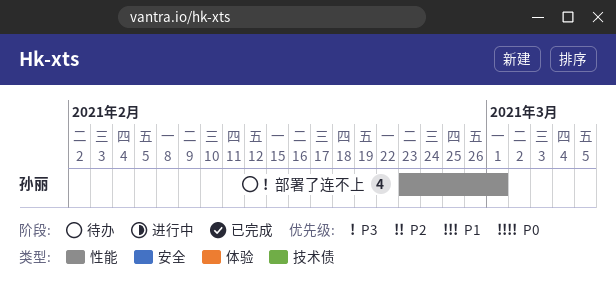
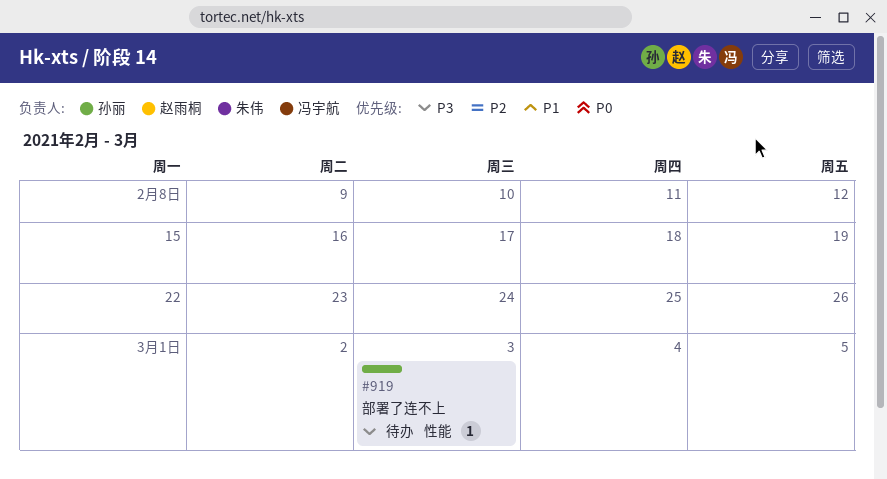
部署了连不上, estimate: 4 -> 1
部署了连不上, due: Mar 1 -> Mar 3

